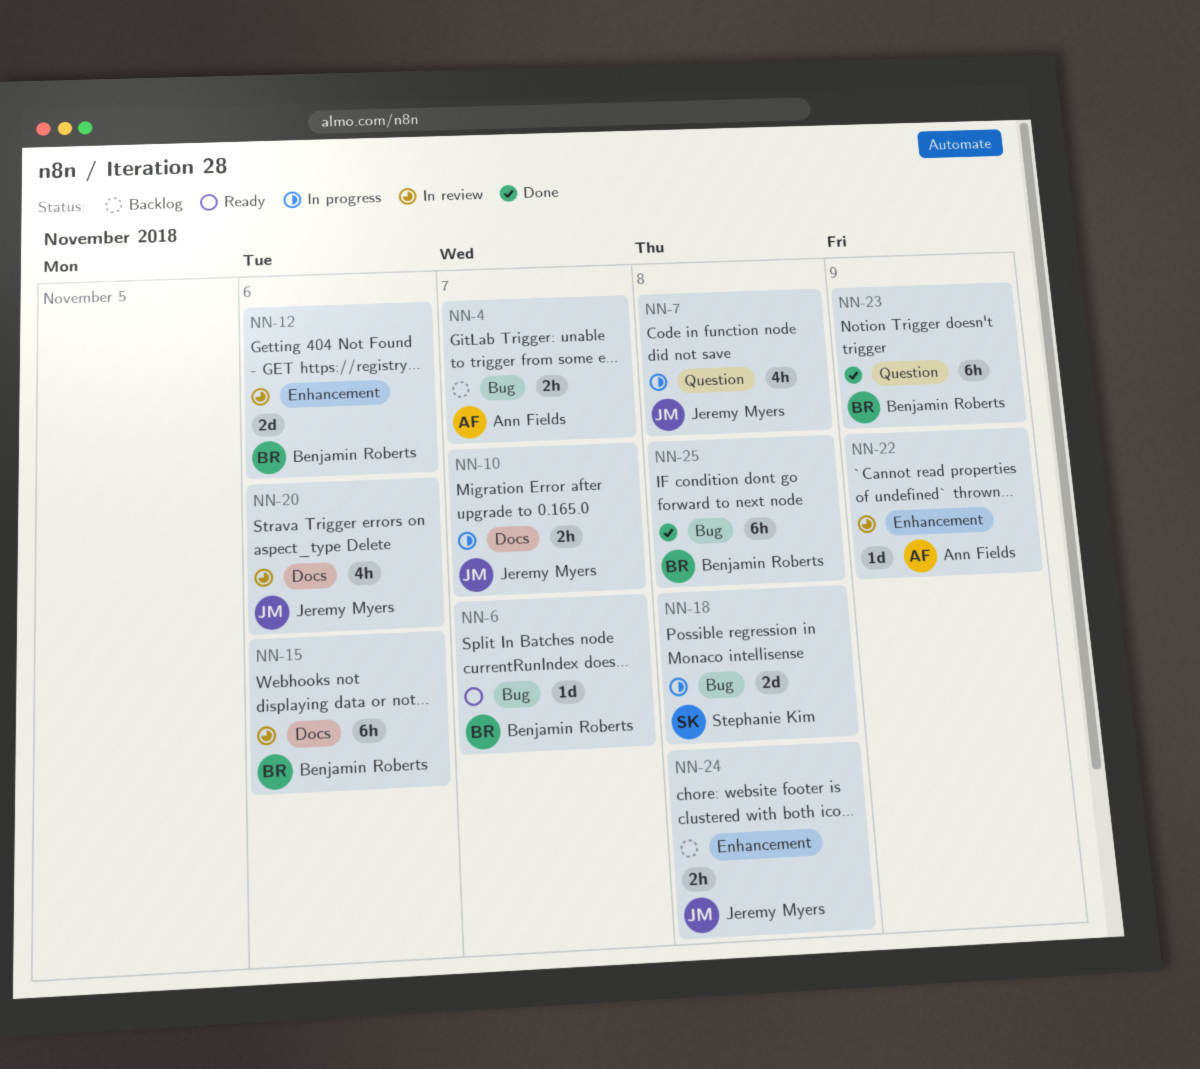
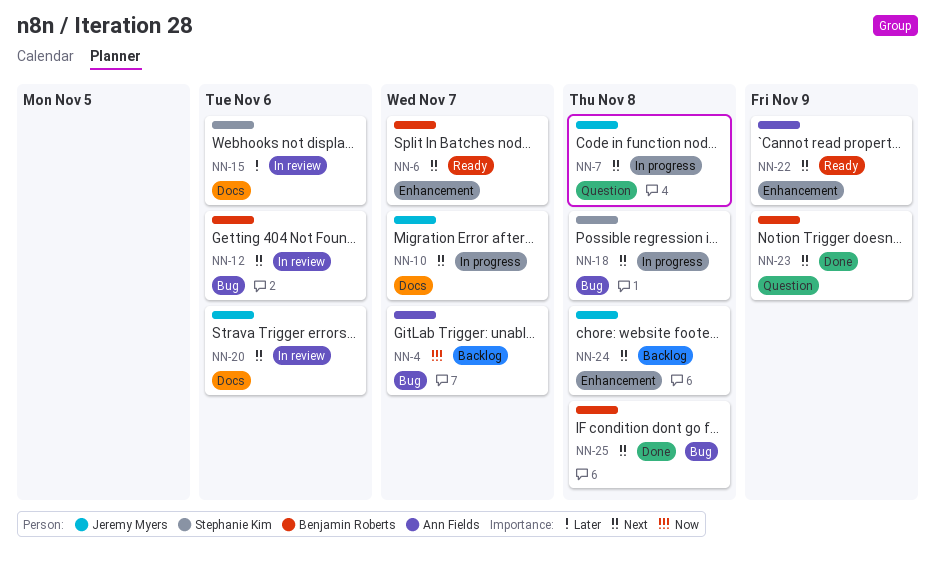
NN-6, label: Bug -> Enhancement
NN-12, label: Enhancement -> Bug
NN-15, owner: Benjamin Roberts -> Stephanie Kim
NN-22, status: In review -> Ready

